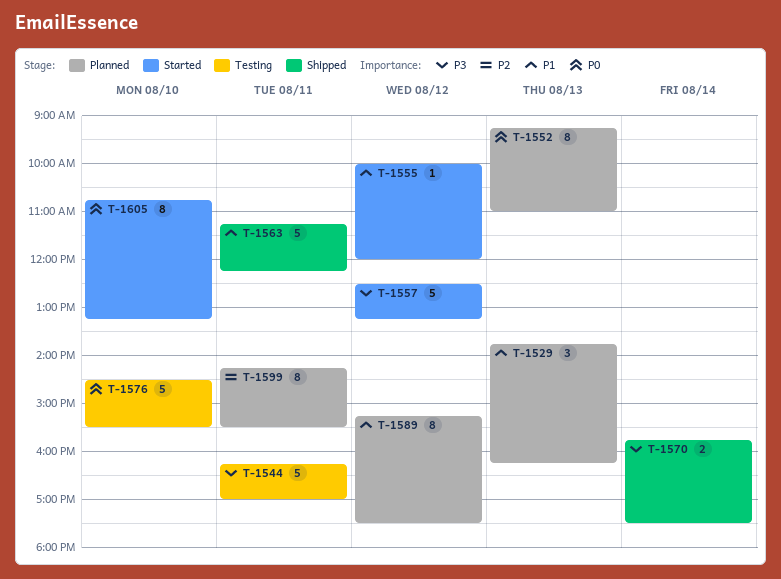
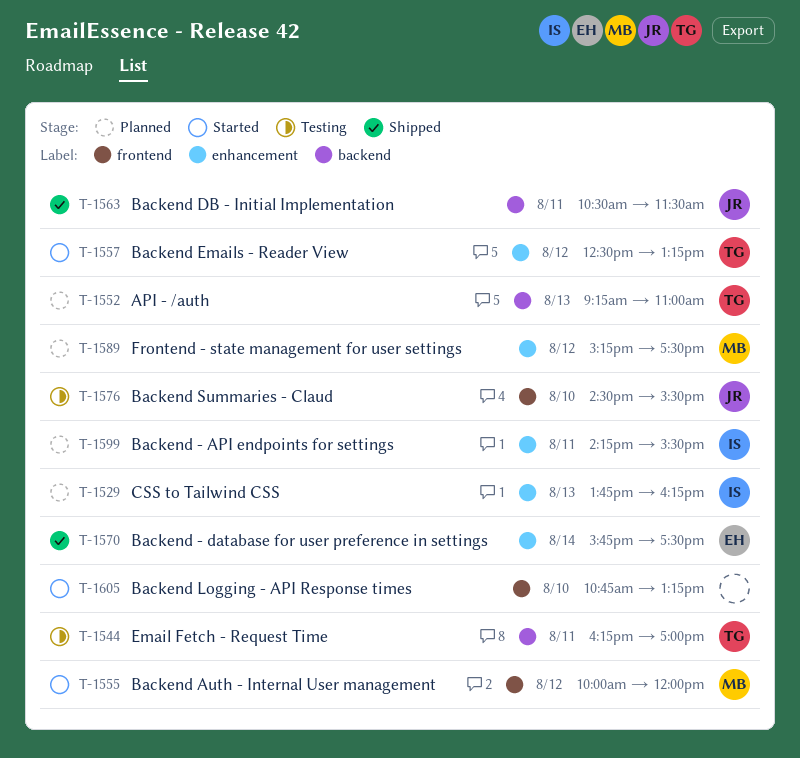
T-1563, begins: 11:15 -> 10:30
T-1563, ends: 12:15 -> 11:30

